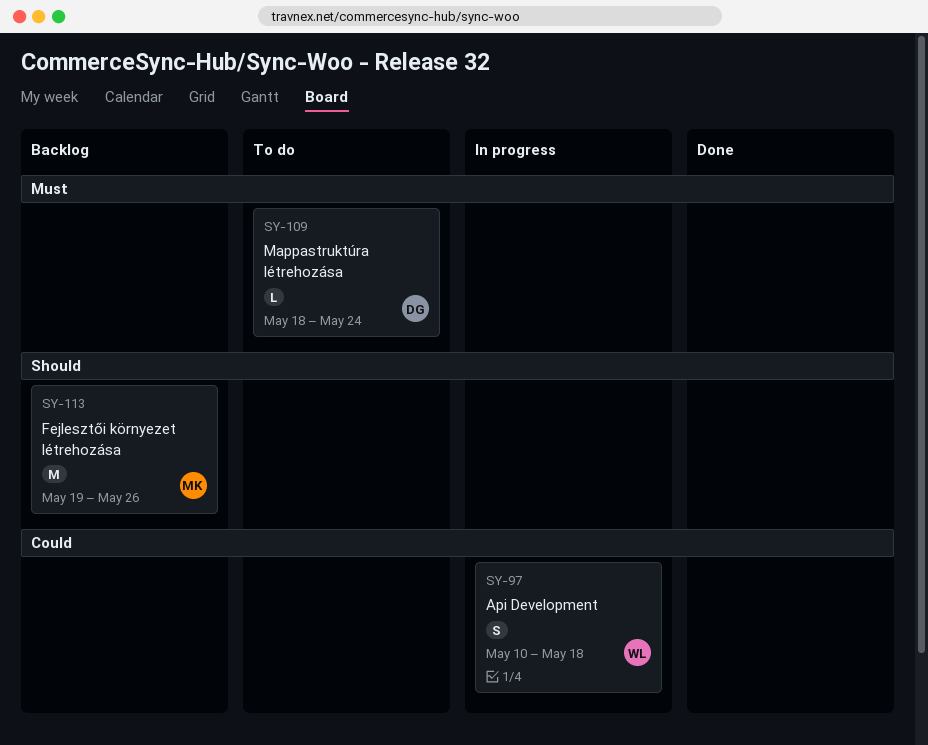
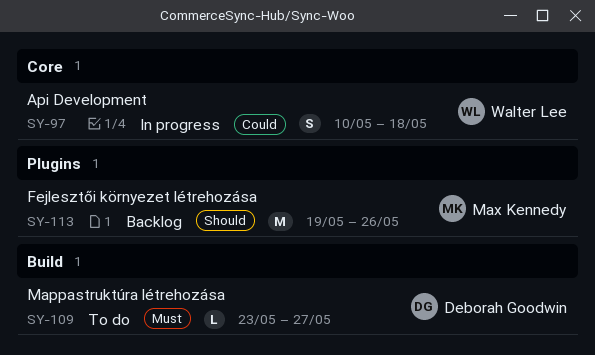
SY-109, start: May 18 -> May 23
SY-109, due: May 24 -> May 27

